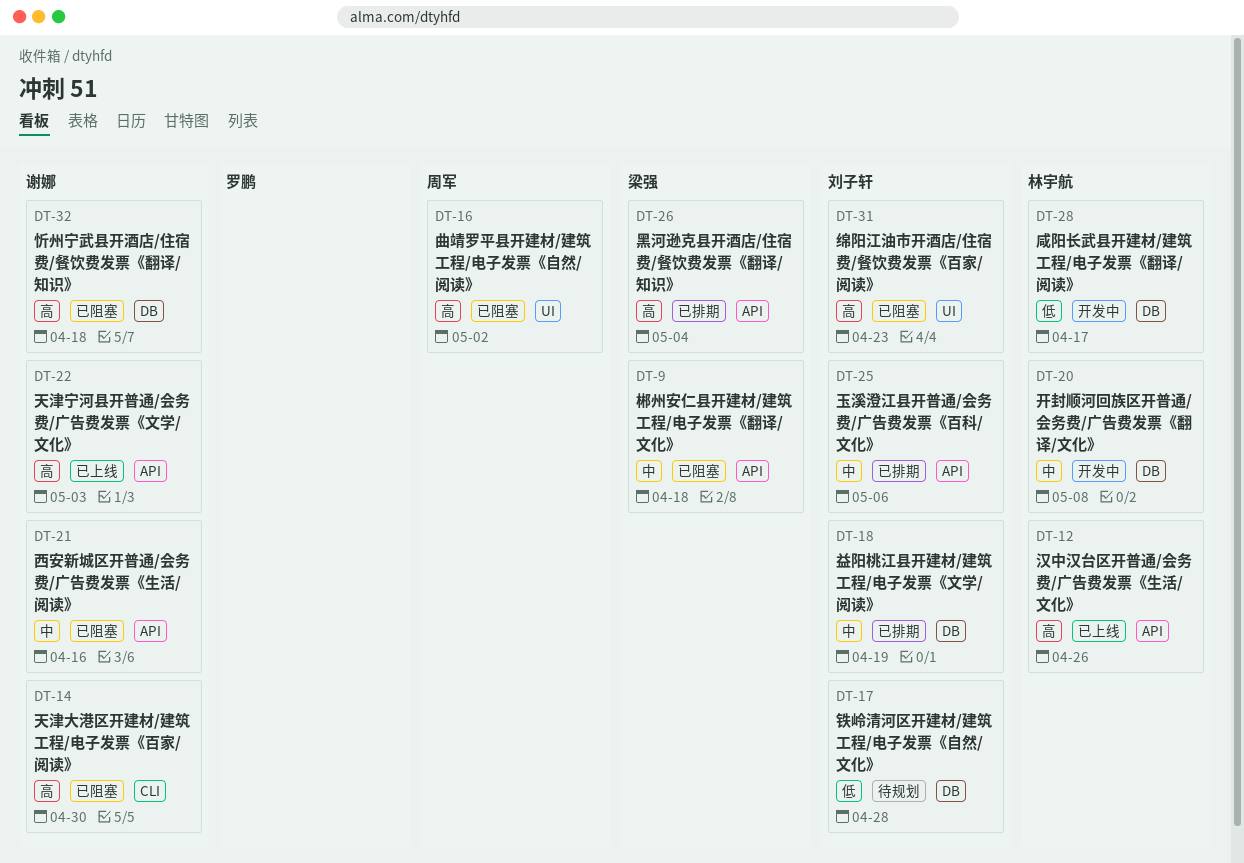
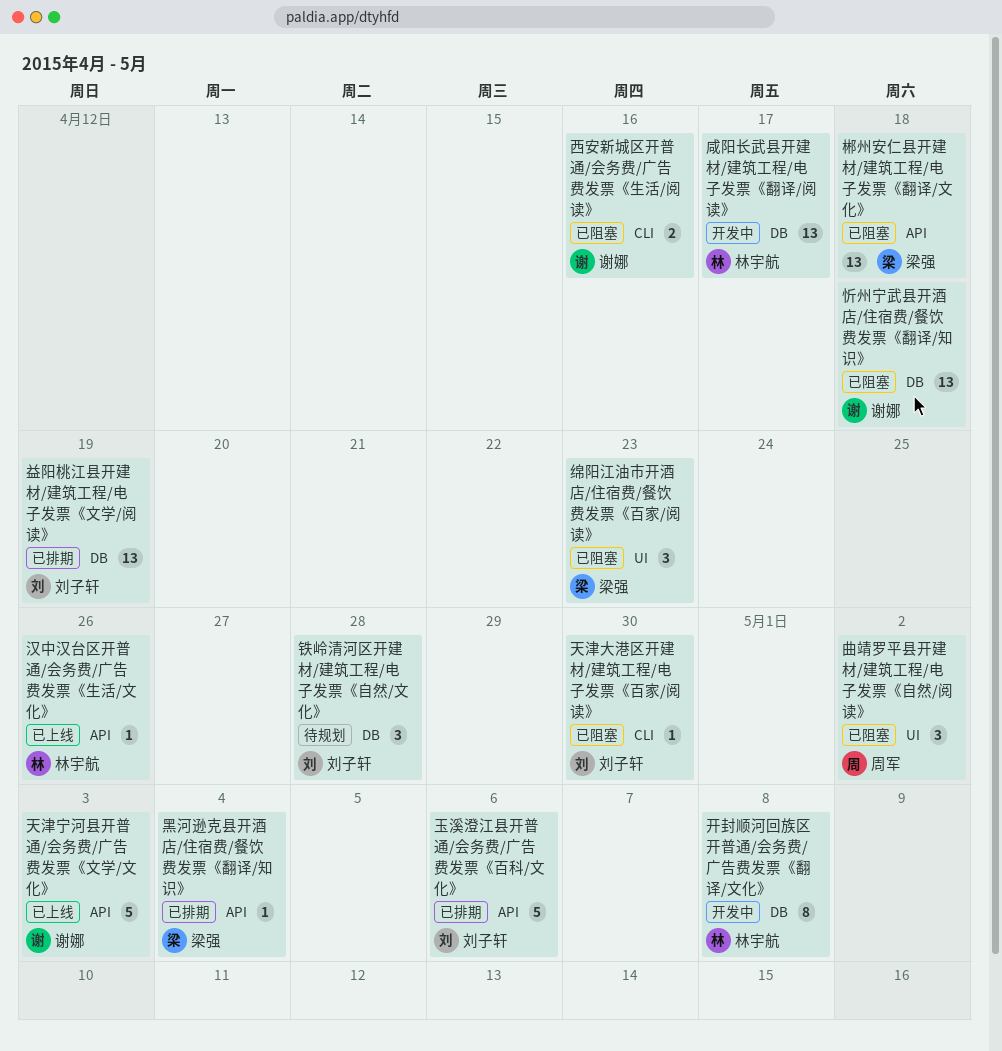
天津大港区开建材/建筑工程/电子发票《百家/阅读》, owner: 谢娜 -> 刘子轩
绵阳江油市开酒店/住宿费/餐饮费发票《百家/阅读》, owner: 刘子轩 -> 梁强
西安新城区开普通/会务费/广告费发票《生活/阅读》, label: API -> CLI

